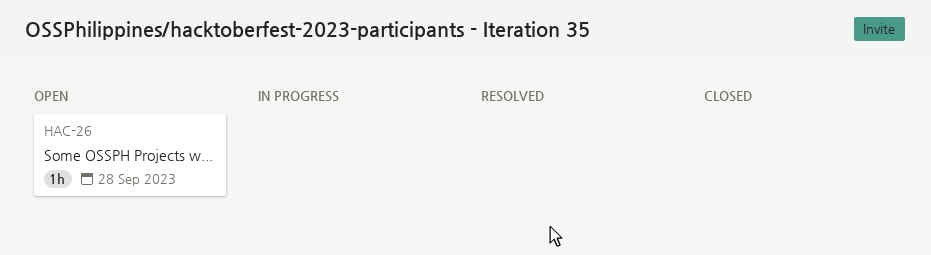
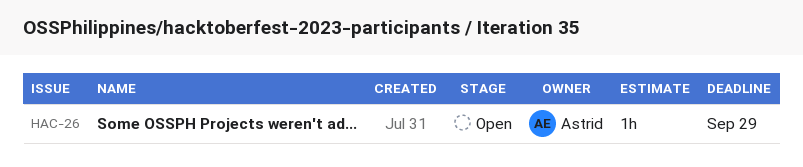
HAC-26, due: Sep 28 -> Sep 29

